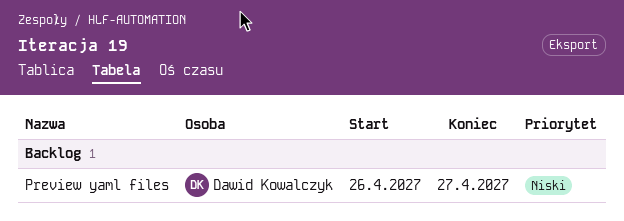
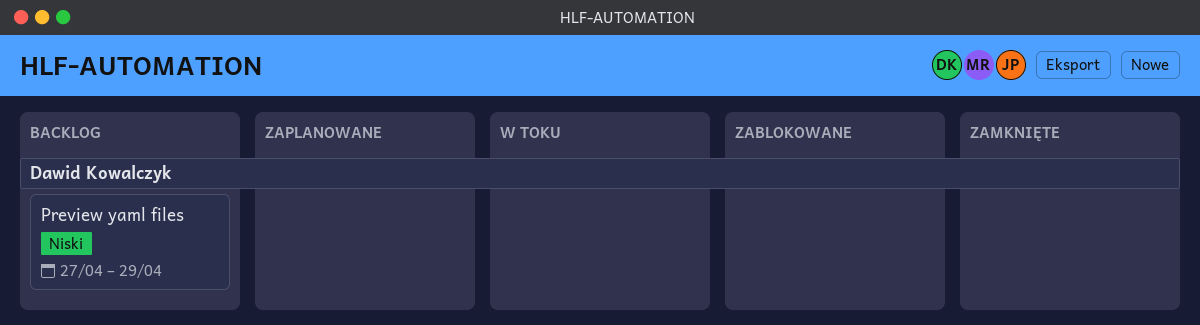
Preview yaml files, start: Apr 26 -> Apr 27
Preview yaml files, due: Apr 27 -> Apr 29

